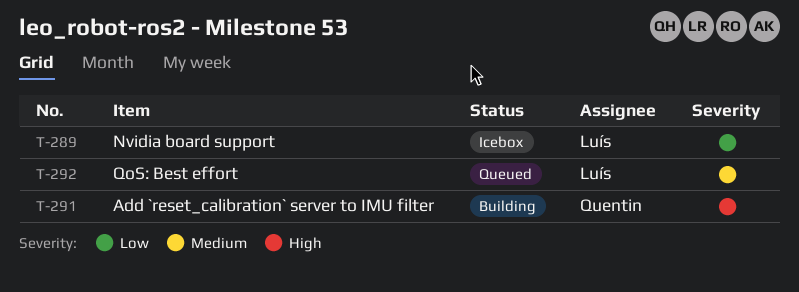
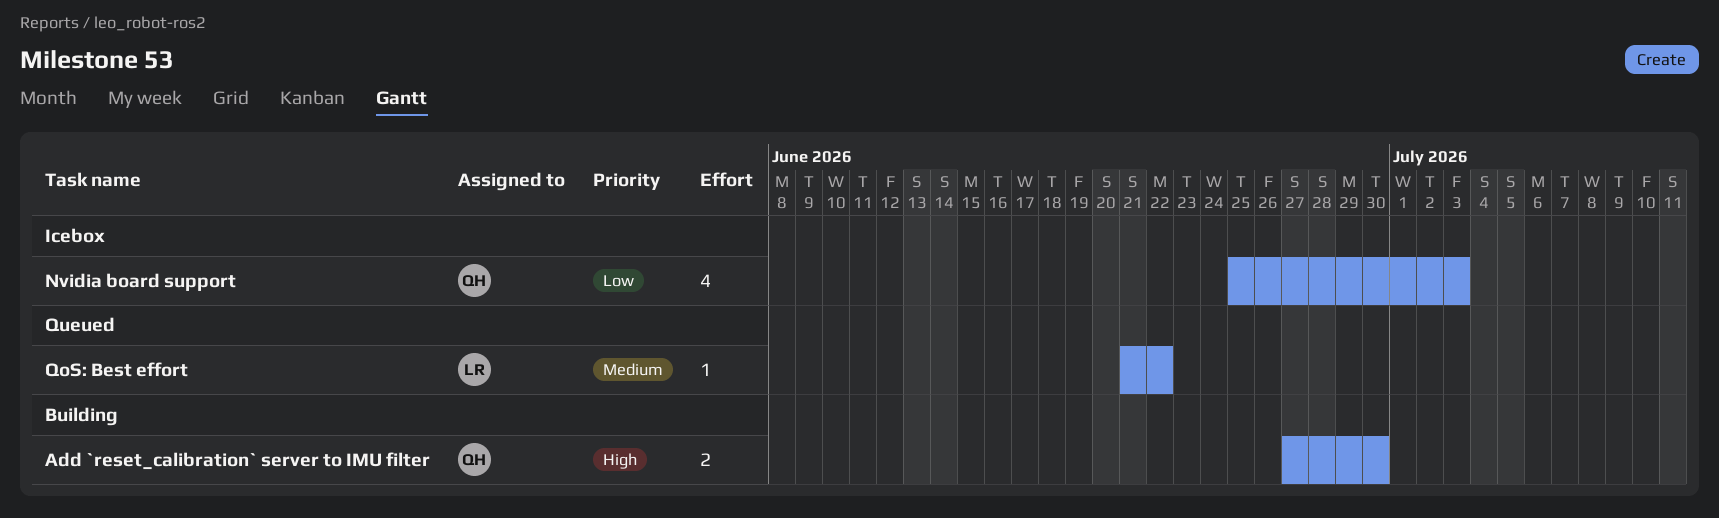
Nvidia board support, owner: Luís -> Quentin

